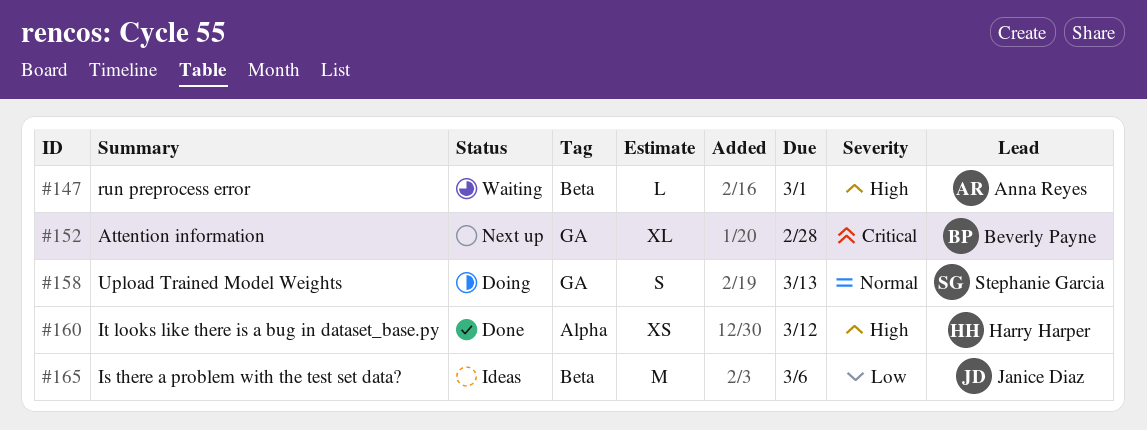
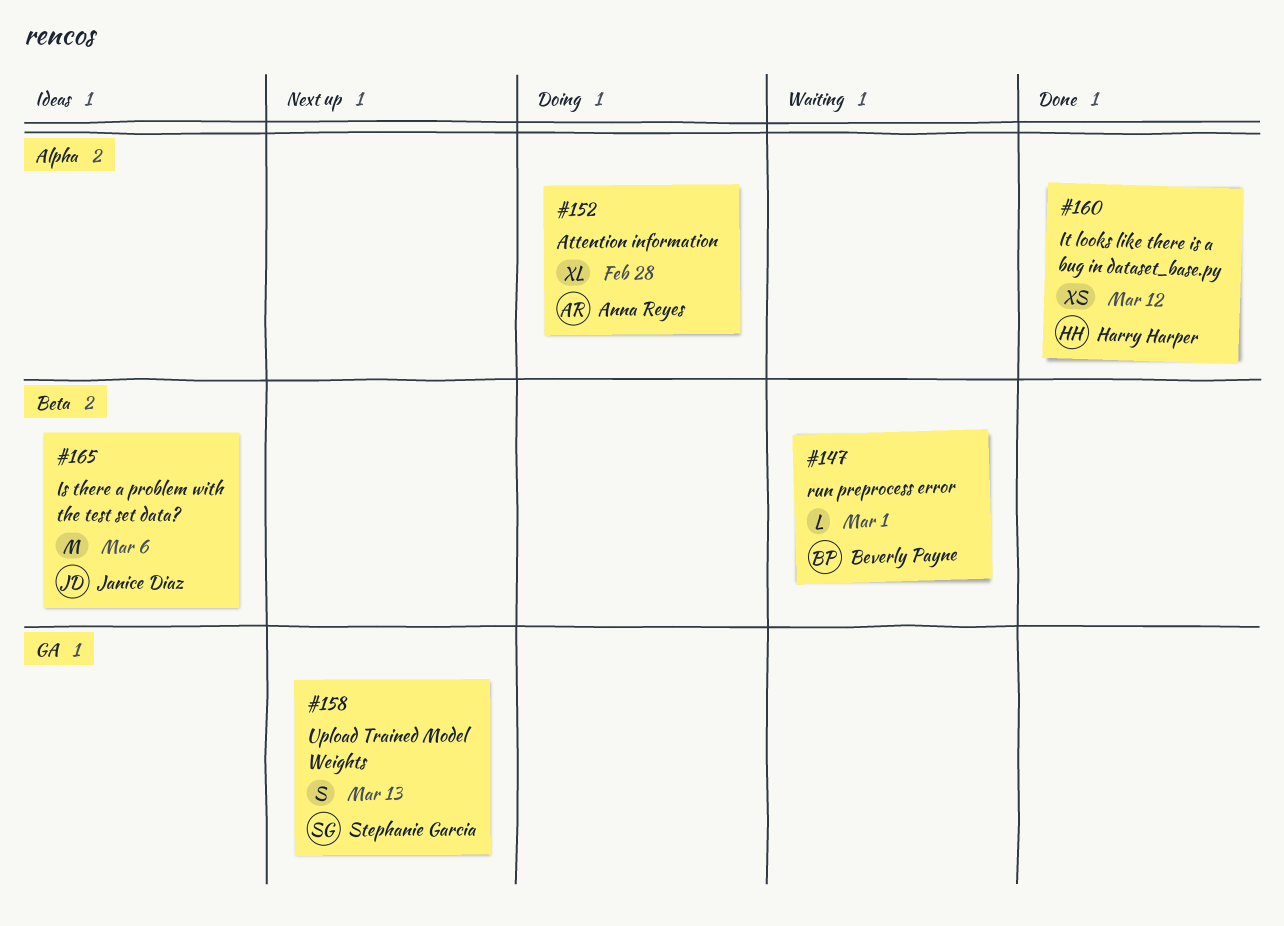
#147, owner: Anna Reyes -> Beverly Payne
#152, status: Next up -> Doing
#152, owner: Beverly Payne -> Anna Reyes
#152, label: GA -> Alpha
#158, status: Doing -> Next up

